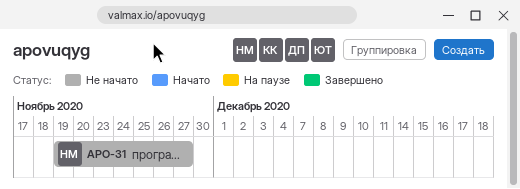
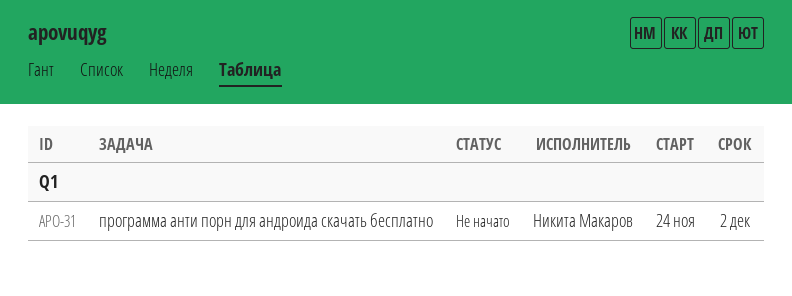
APO-31, start: Nov 19 -> Nov 24
APO-31, due: Nov 27 -> Dec 2

